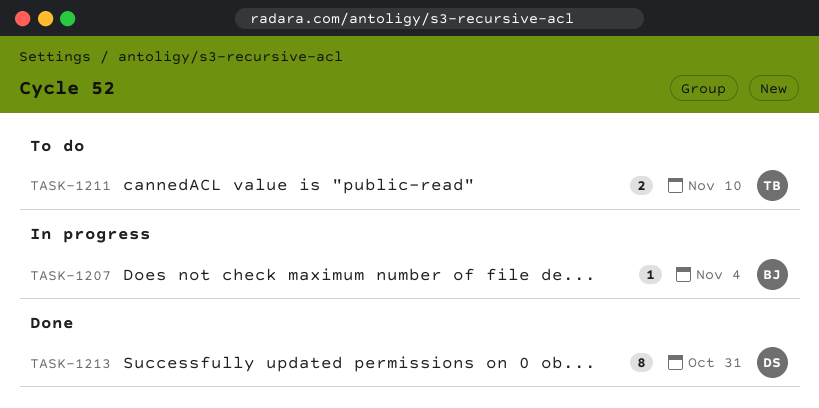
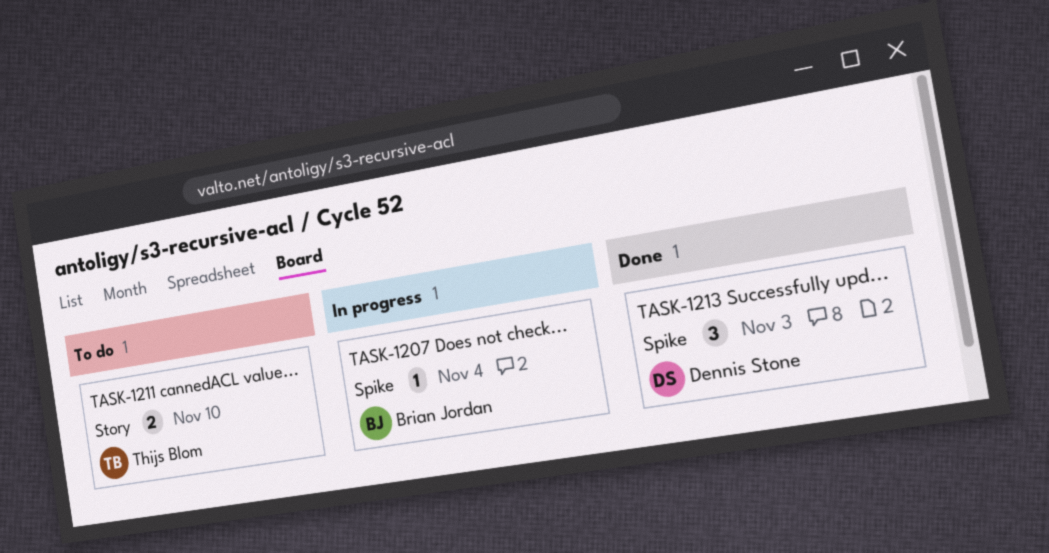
TASK-1213, estimate: 8 -> 3
TASK-1213, due: Oct 31 -> Nov 3

